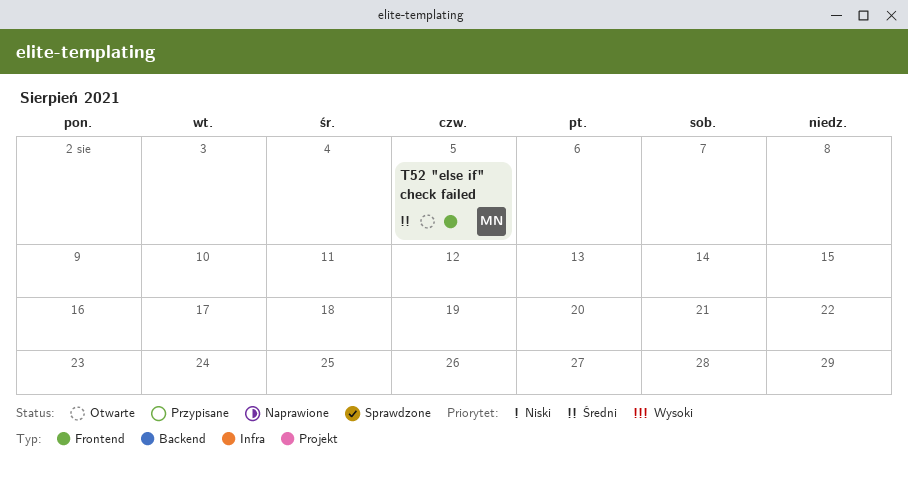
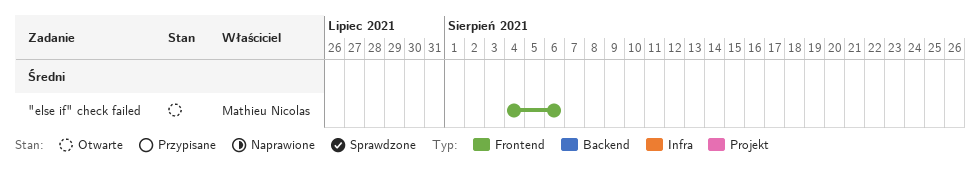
"else if" check failed, due: Aug 5 -> Aug 6

